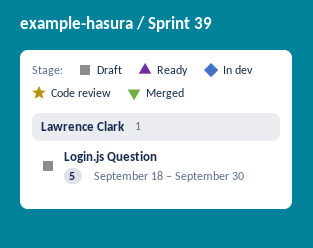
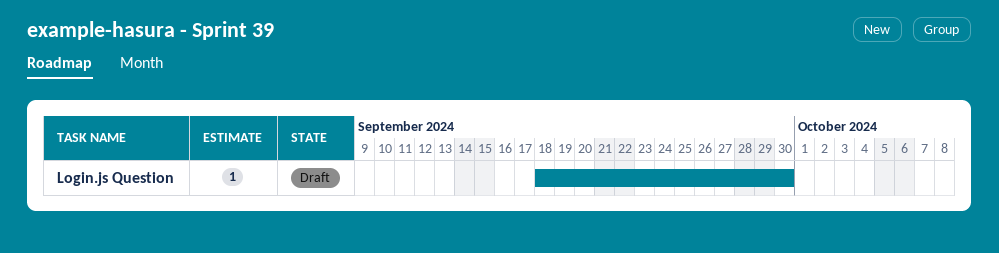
Login.js Question, estimate: 5 -> 1

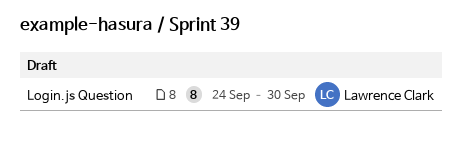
Login.js Question, estimate: 1 -> 8
Login.js Question, start: Sep 18 -> Sep 24

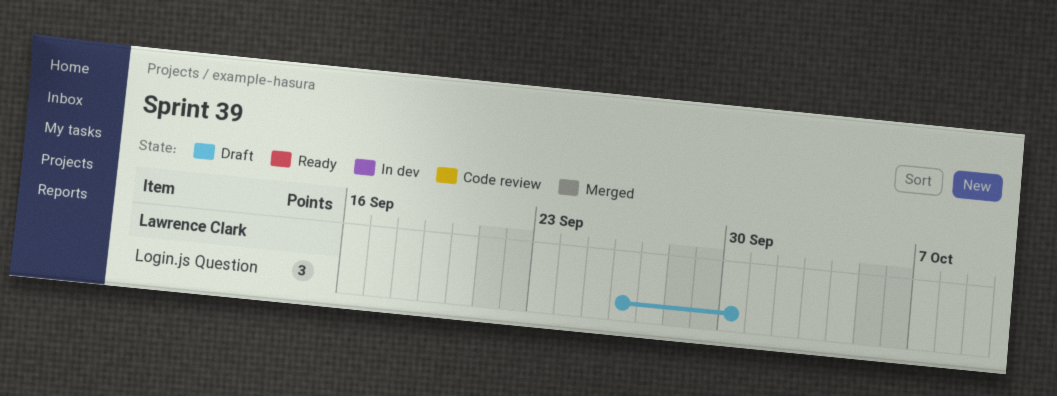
Login.js Question, estimate: 8 -> 3
Login.js Question, start: Sep 24 -> Sep 26

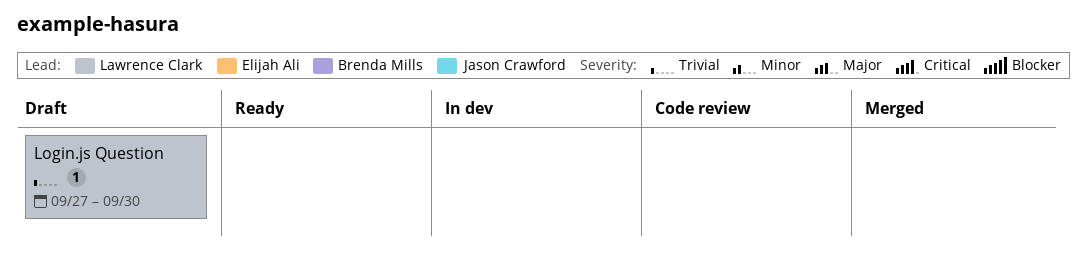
Login.js Question, estimate: 3 -> 1
Login.js Question, start: Sep 26 -> Sep 27

